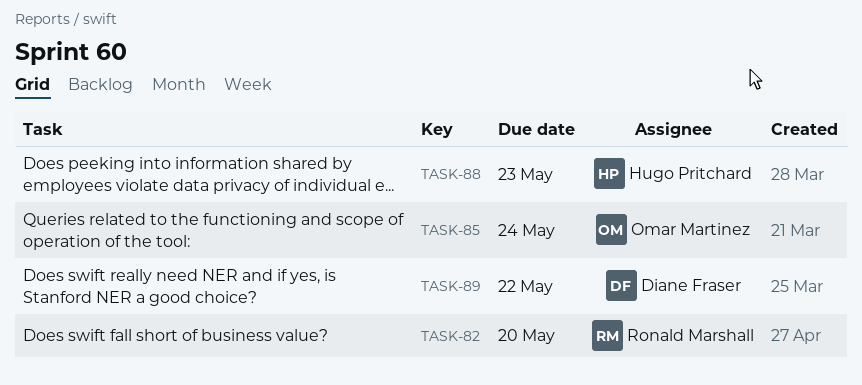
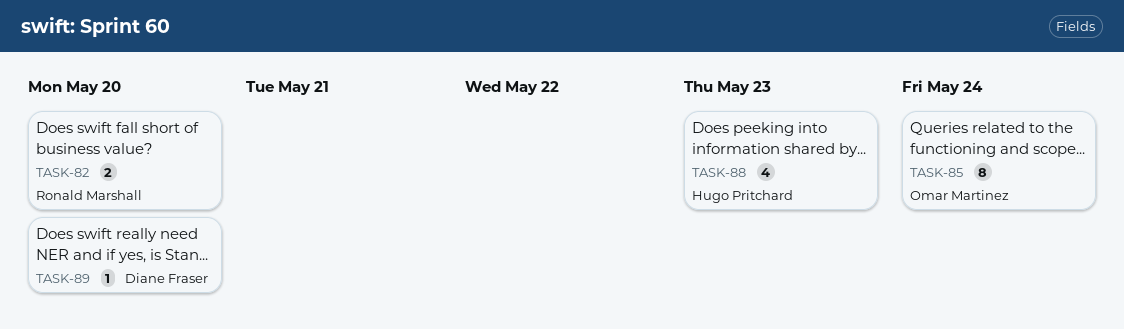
TASK-89, due: May 22 -> May 20

